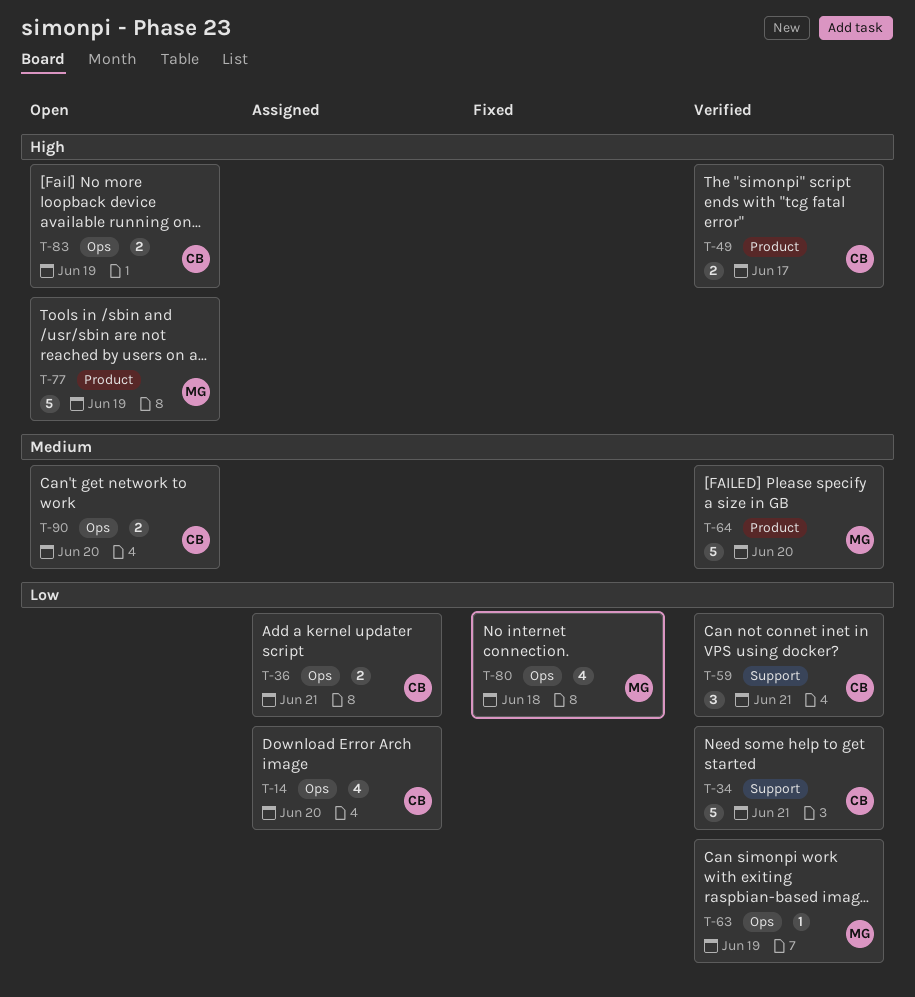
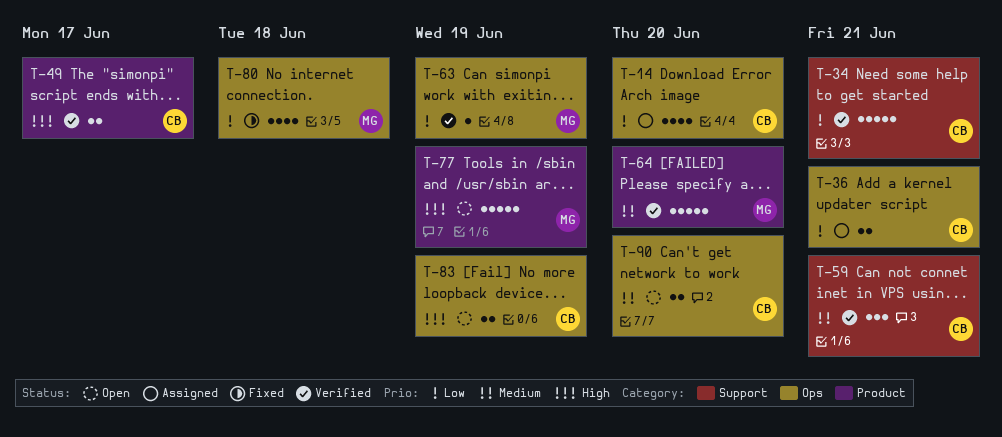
T-59, priority: Low -> Medium

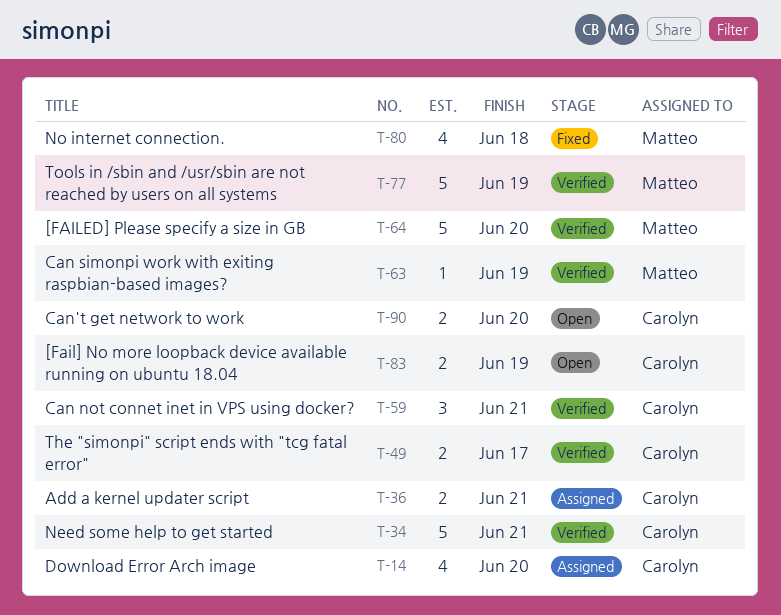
T-77, status: Open -> Verified

